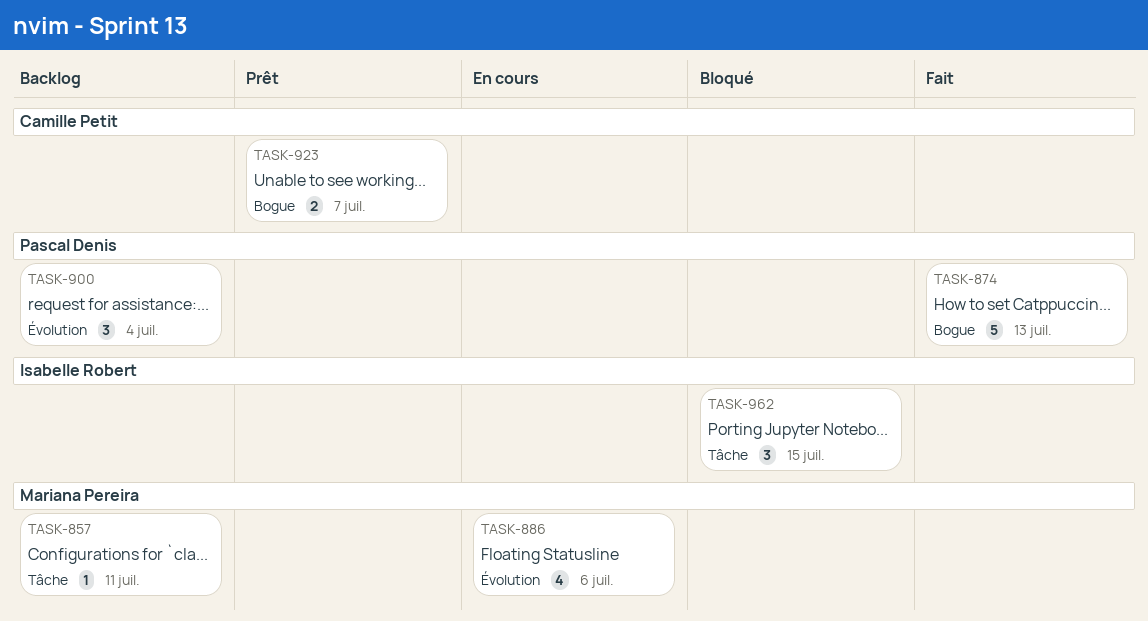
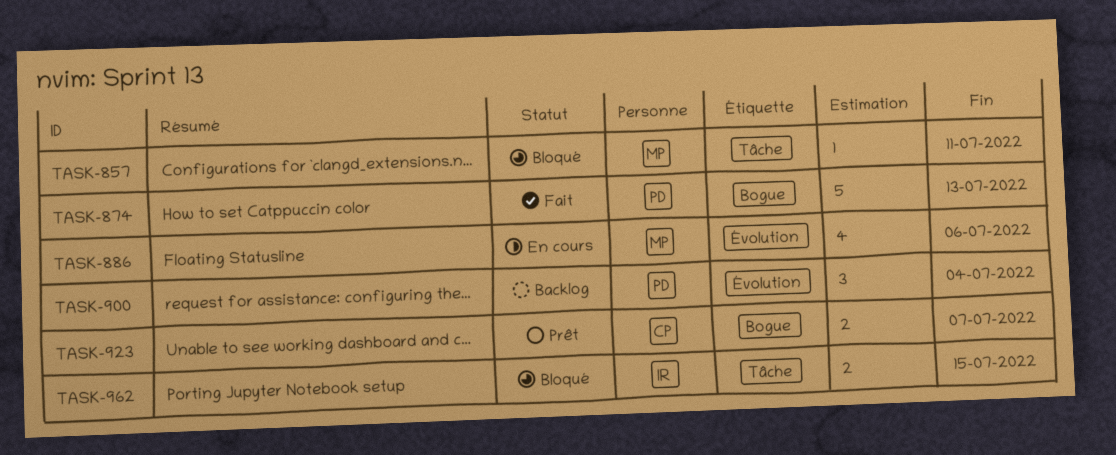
TASK-857, status: Backlog -> Bloqué
TASK-962, estimate: 3 -> 2

